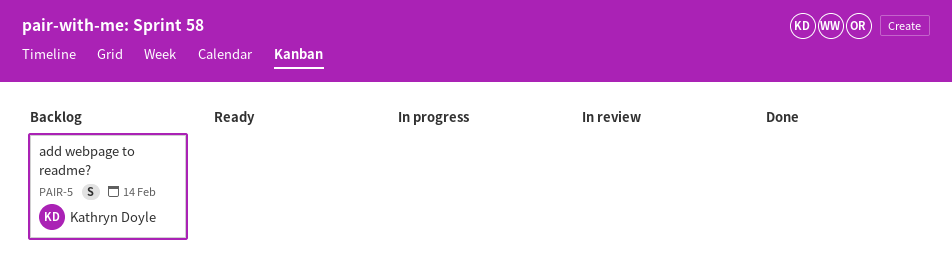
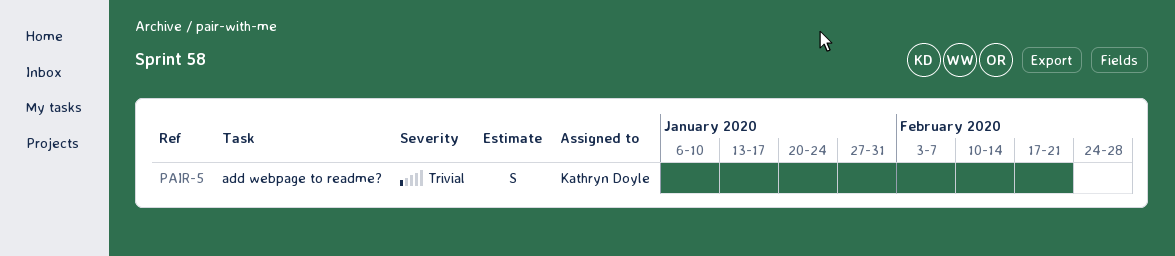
PAIR-5, due: Feb 14 -> Feb 21

